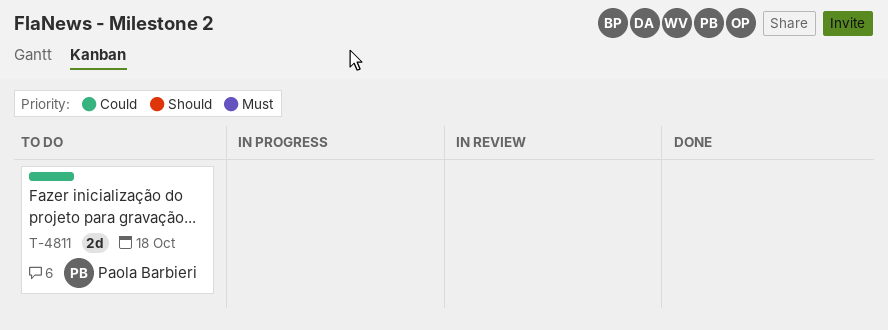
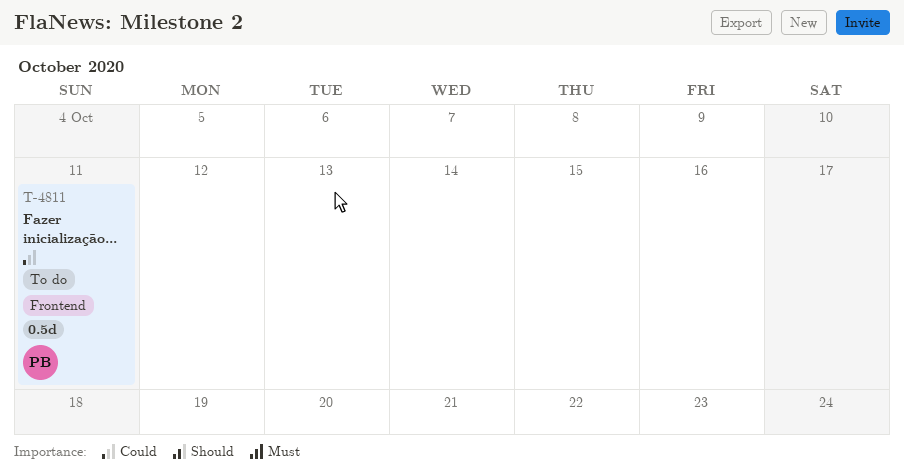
T-4811, estimate: 2d -> 0.5d
T-4811, due: Oct 18 -> Oct 11

